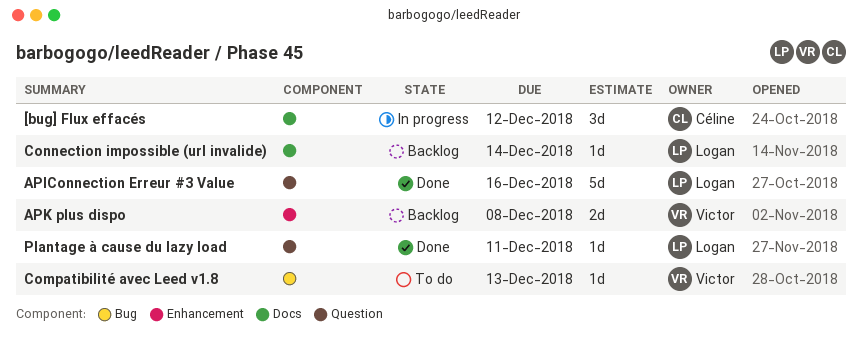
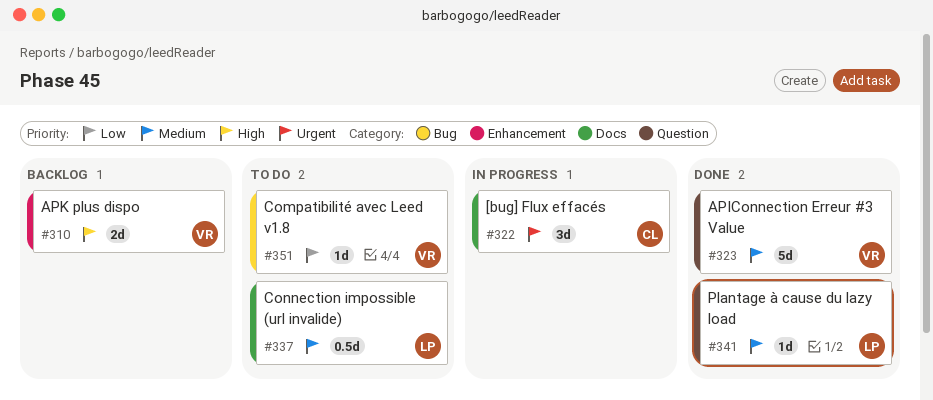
APIConnection Erreur #3 Value, owner: Logan -> Victor
Connection impossible (url invalide), status: Backlog -> To do
Connection impossible (url invalide), estimate: 1d -> 0.5d

